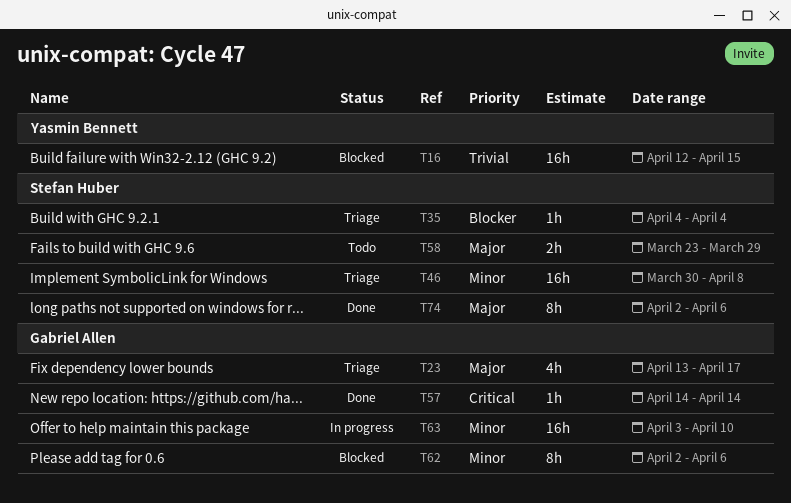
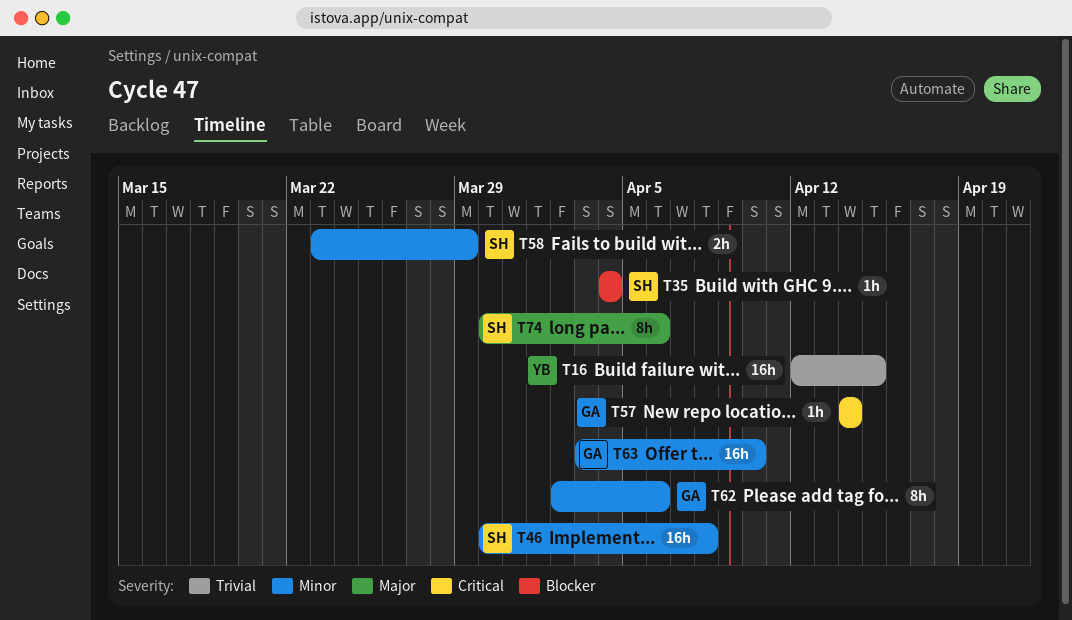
T23: present -> none
T58, priority: Major -> Minor
T74, start: Apr 2 -> Mar 30

